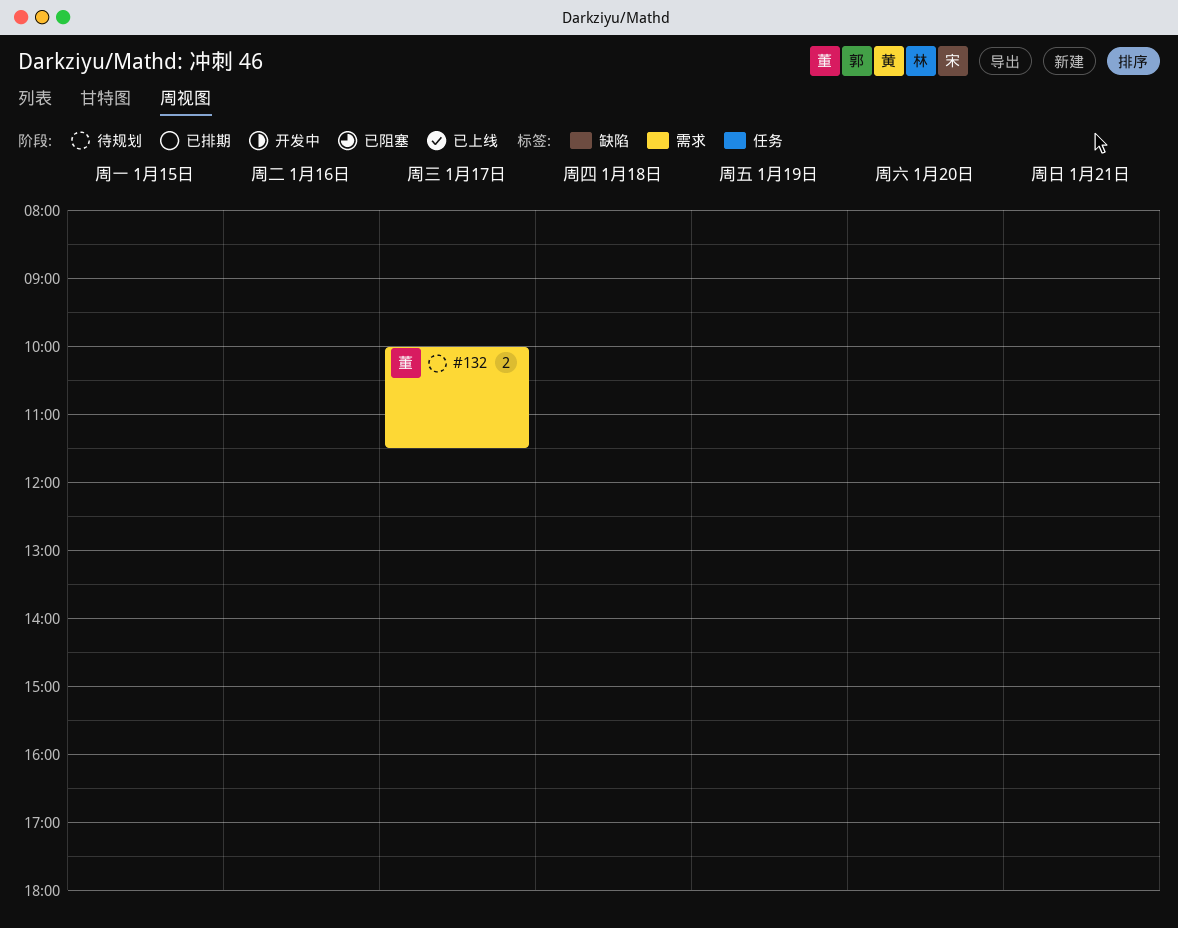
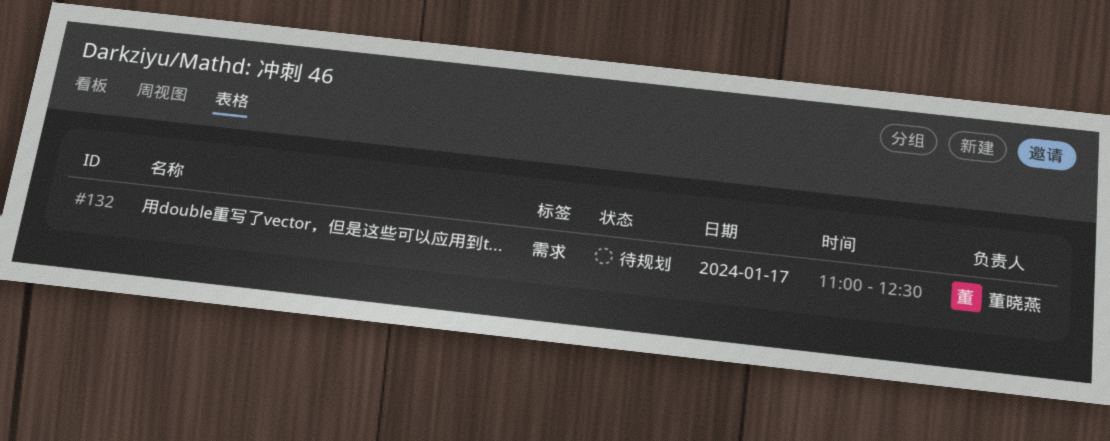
#132, begins: 10:00 -> 11:00
#132, ends: 11:30 -> 12:30

